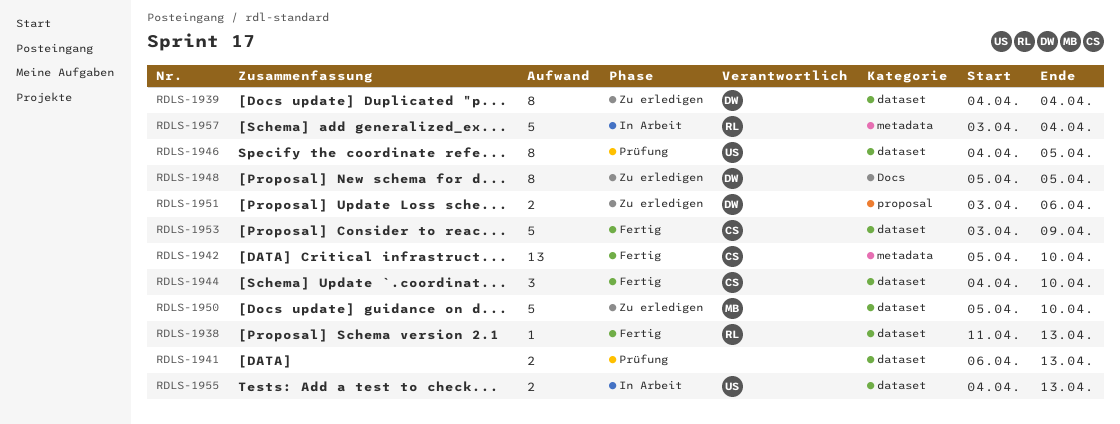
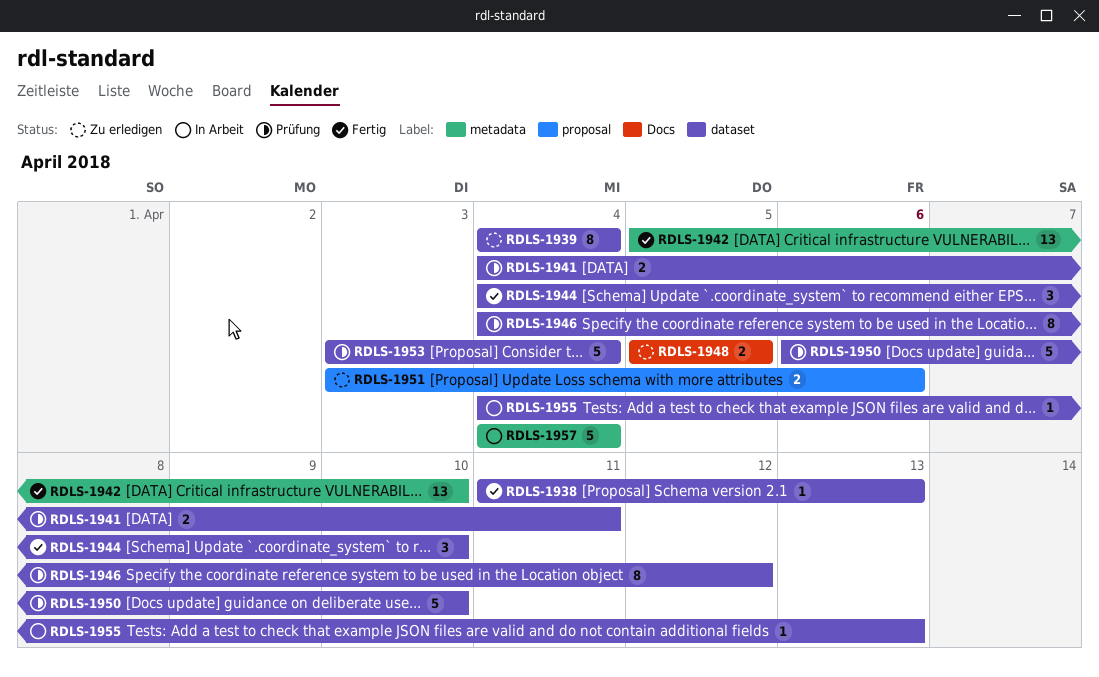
RDLS-1941, start: Apr 6 -> Apr 4
RDLS-1941, due: Apr 13 -> Apr 11
RDLS-1946, due: Apr 5 -> Apr 12
RDLS-1948, estimate: 8 -> 2
RDLS-1950, status: Zu erledigen -> Prüfung
RDLS-1950, start: Apr 5 -> Apr 6
RDLS-1953, status: Fertig -> Prüfung
RDLS-1953, due: Apr 9 -> Apr 4
RDLS-1955, estimate: 2 -> 1
RDLS-1957, start: Apr 3 -> Apr 4

